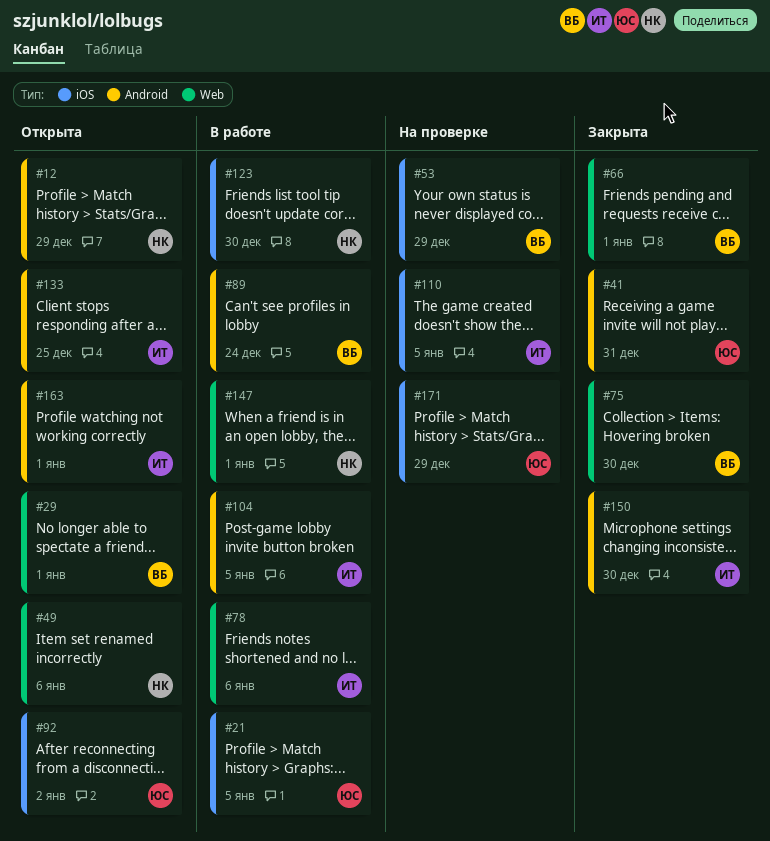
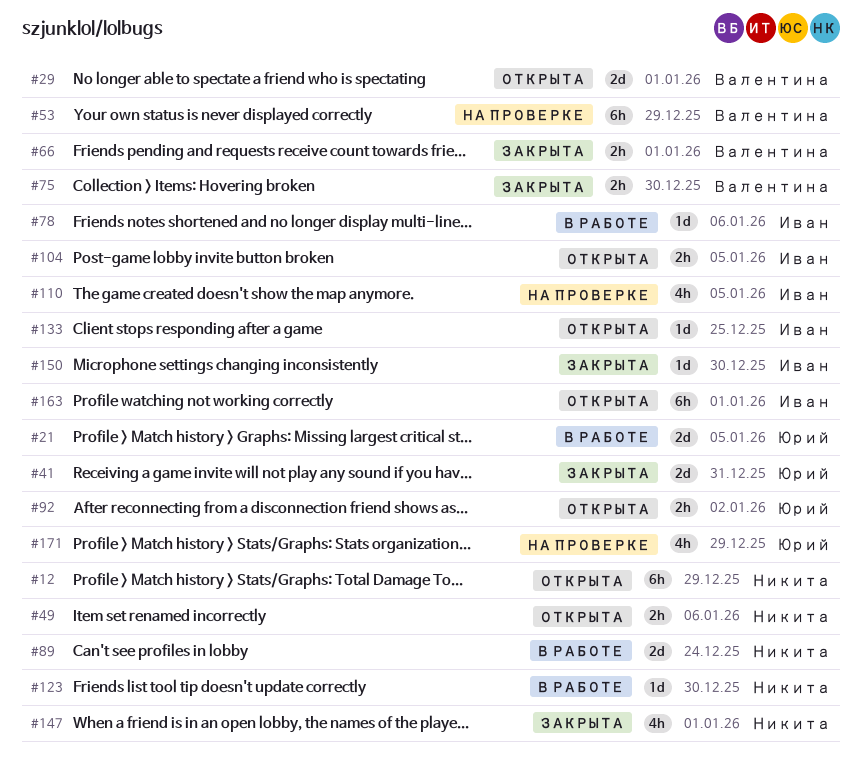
#89, owner: Валентина -> Никита
#104, status: В работе -> Открыта
#147, status: В работе -> Закрыта

